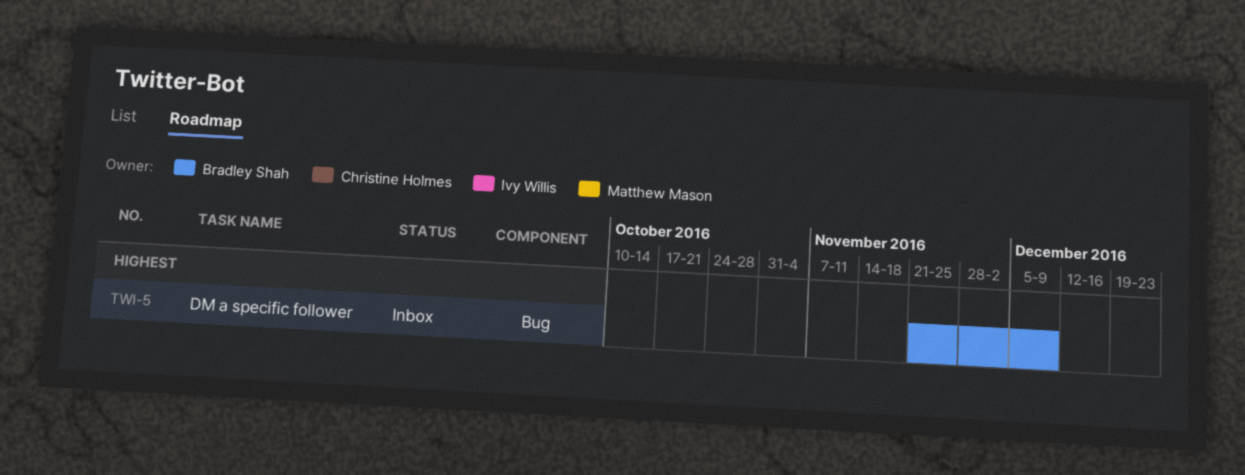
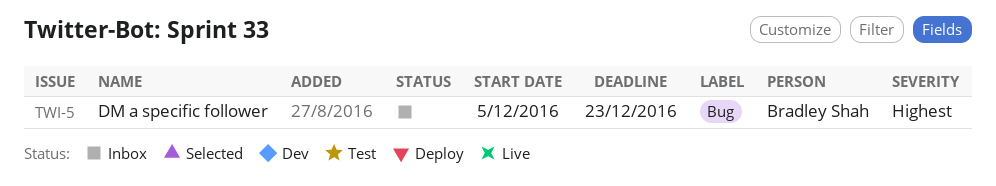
TWI-5, start: Nov 21 -> Dec 5
TWI-5, due: Dec 9 -> Dec 23

